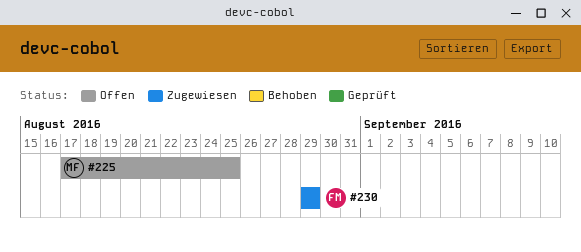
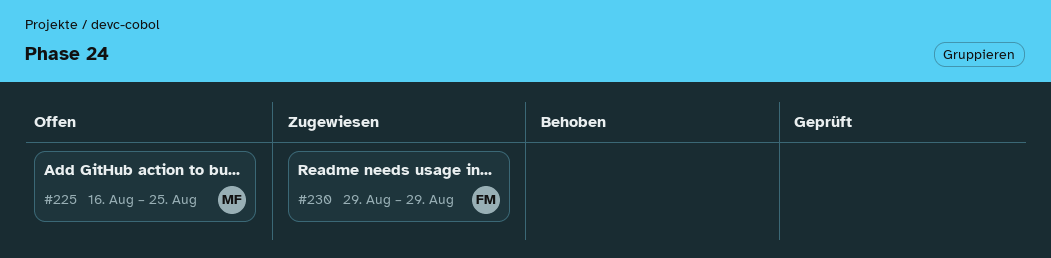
#225, start: Aug 17 -> Aug 16

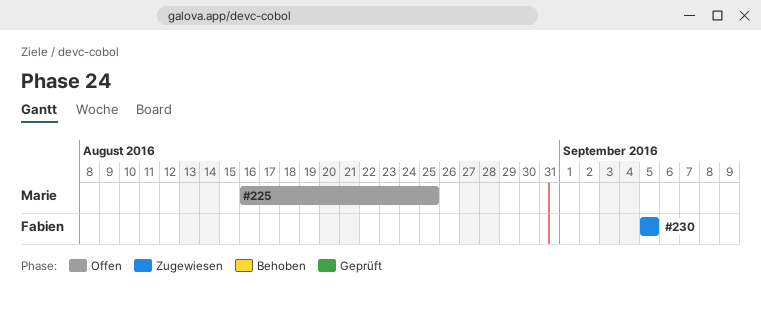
#230, start: Aug 29 -> Sep 5
#230, due: Aug 29 -> Sep 5

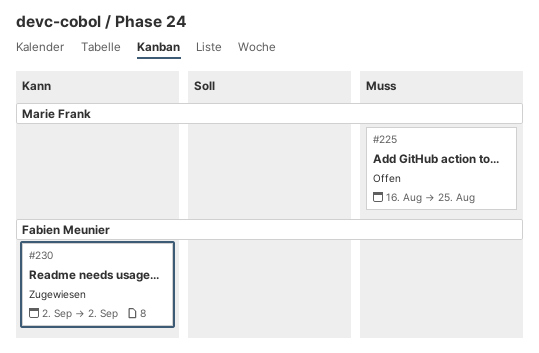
#230, start: Sep 5 -> Sep 2
#230, due: Sep 5 -> Sep 2

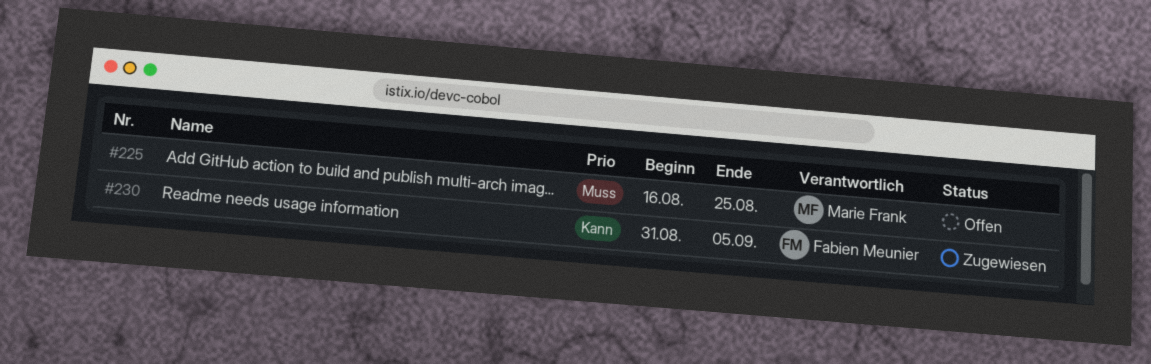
#230, start: Sep 2 -> Aug 31
#230, due: Sep 2 -> Sep 5

